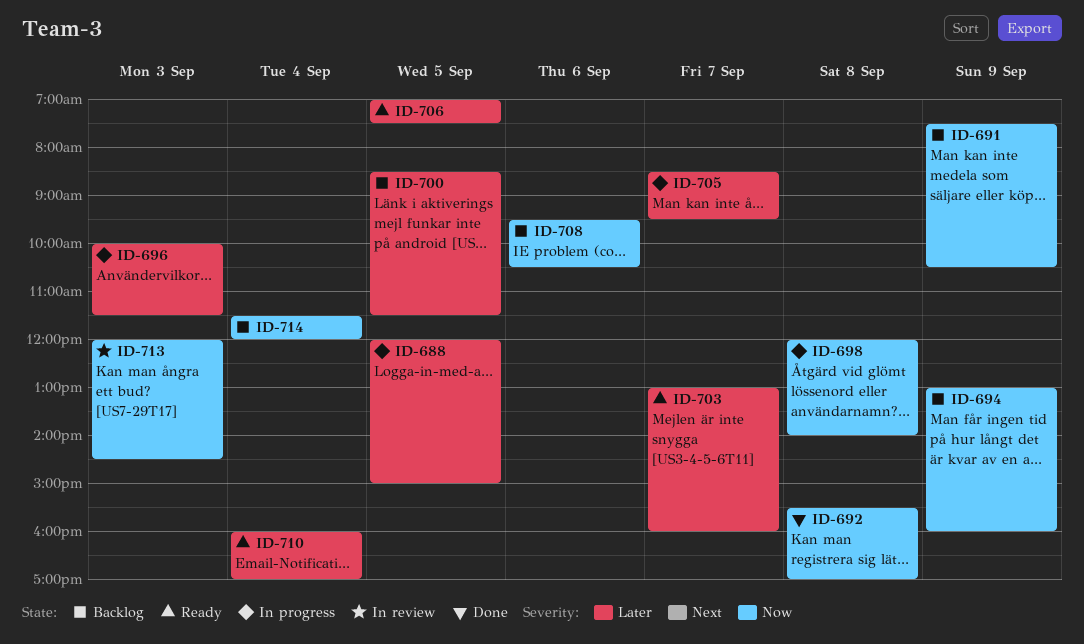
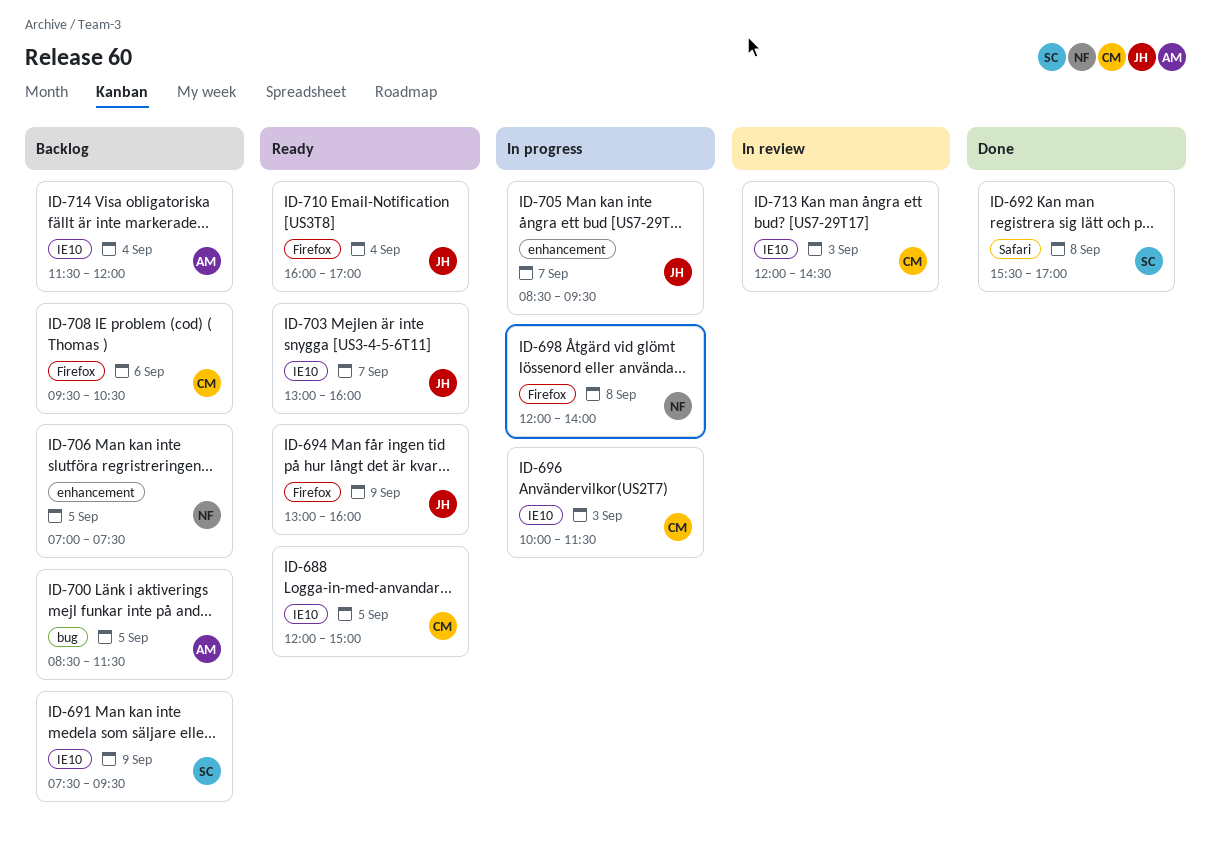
ID-688, status: In progress -> Ready
ID-691, ends: 10:30 -> 09:30
ID-694, status: Backlog -> Ready
ID-706, status: Ready -> Backlog

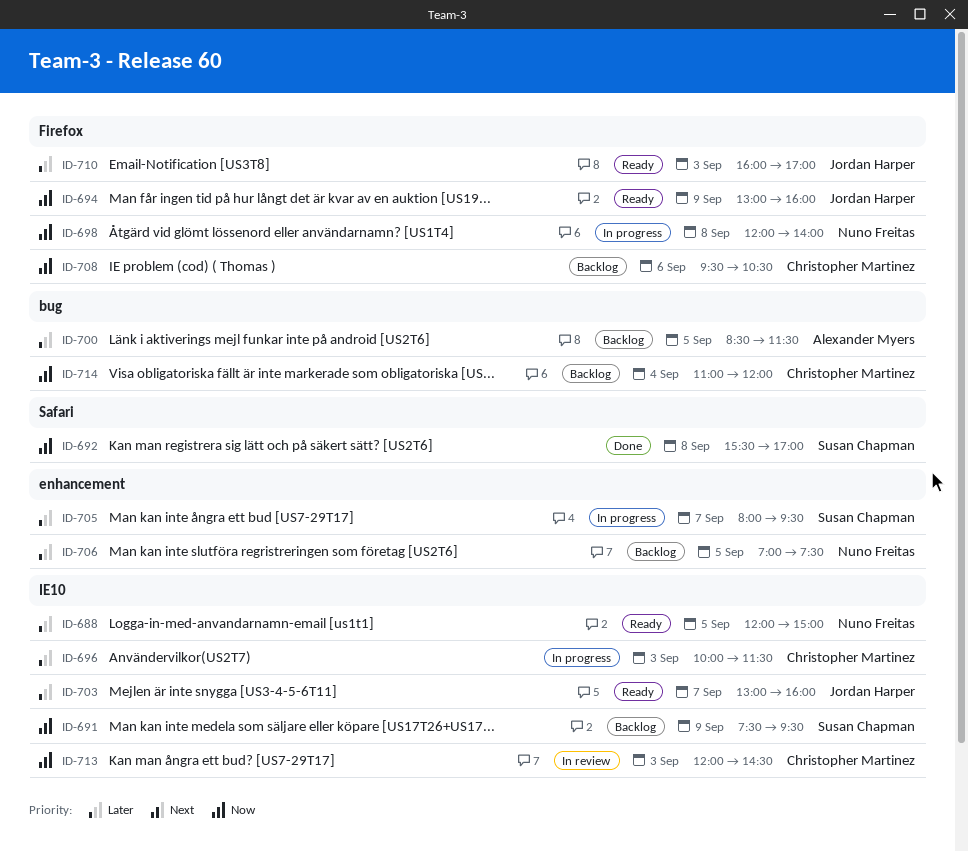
ID-688, owner: Christopher Martinez -> Nuno Freitas
ID-705, owner: Jordan Harper -> Susan Chapman
ID-705, begins: 08:30 -> 08:00
ID-710, day: Sep 4 -> Sep 3
ID-714, owner: Alexander Myers -> Christopher Martinez
ID-714, label: IE10 -> bug
ID-714, begins: 11:30 -> 11:00

